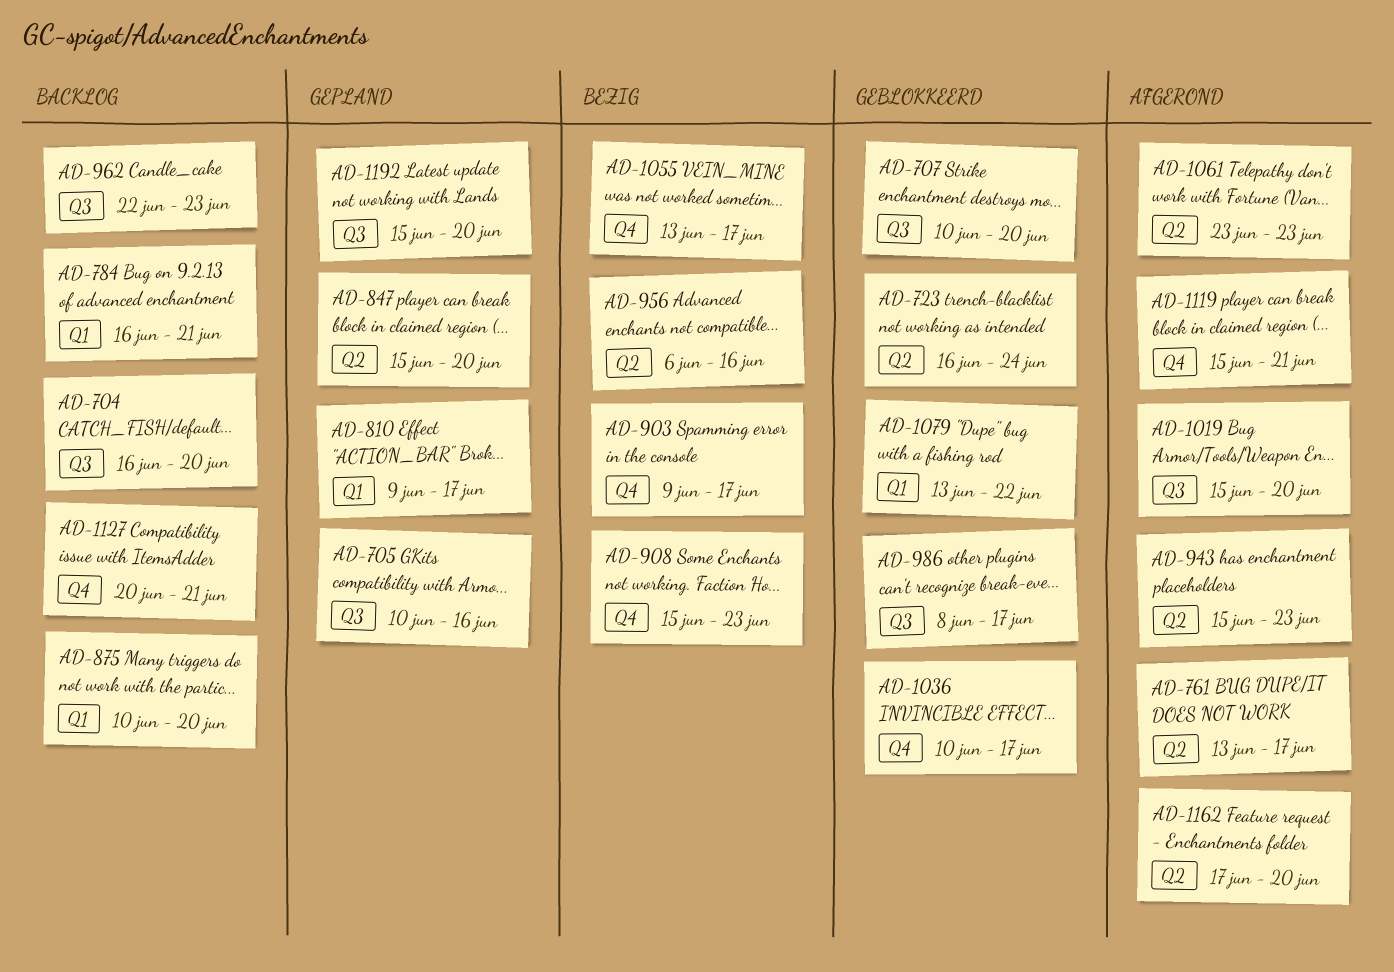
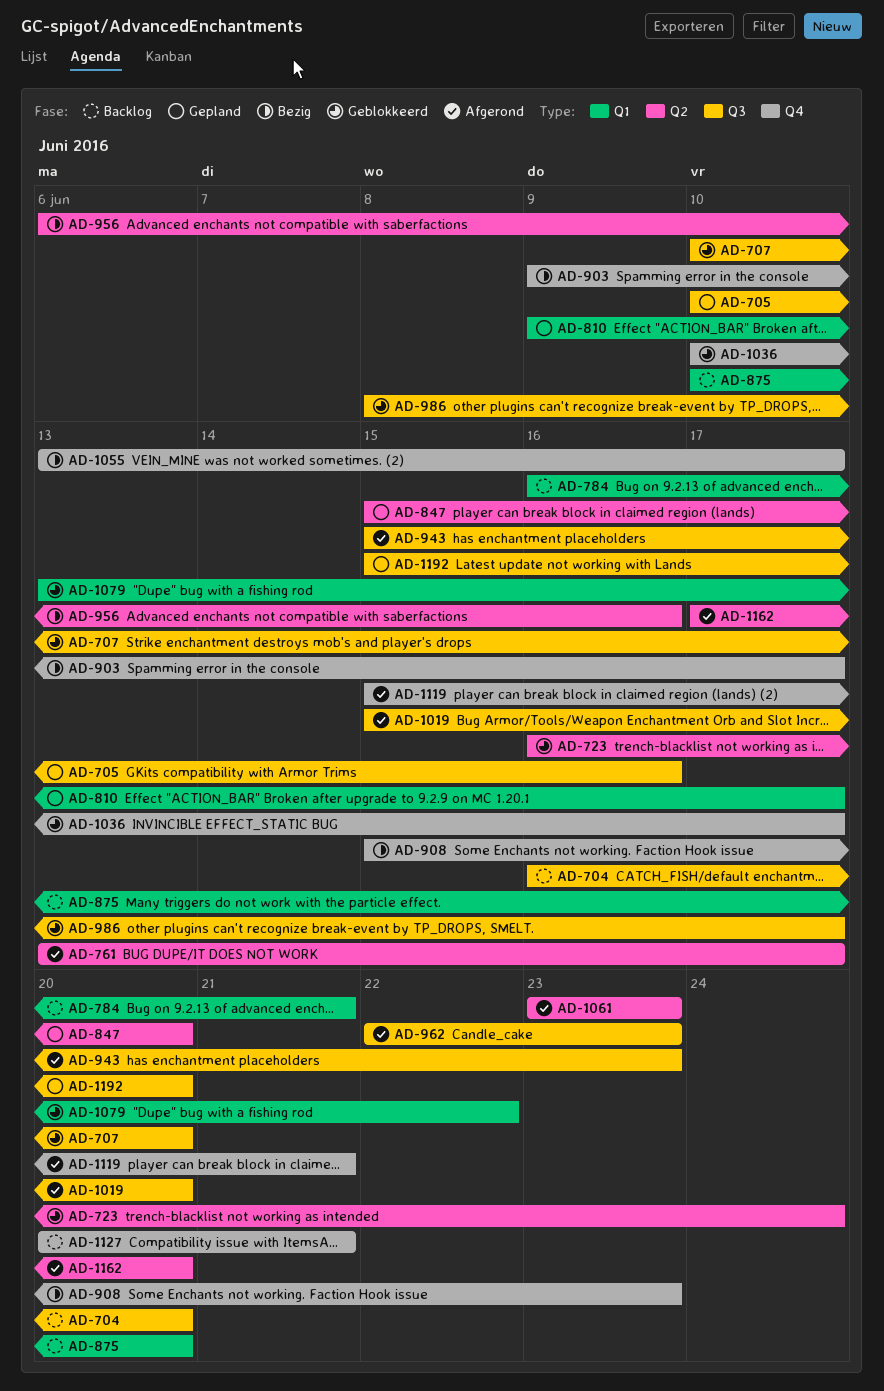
AD-943, label: Q2 -> Q3
AD-962, status: Backlog -> Afgerond

